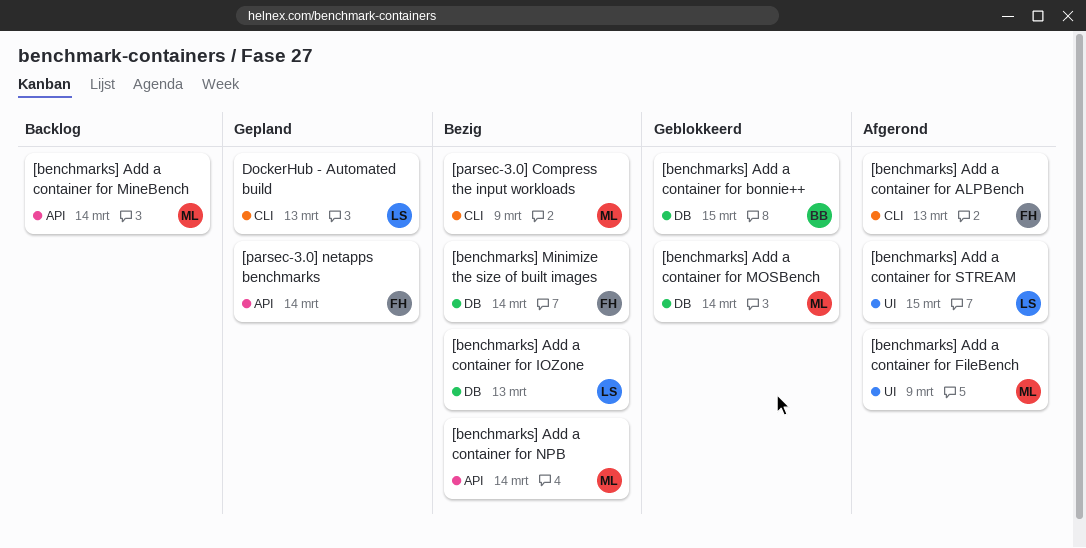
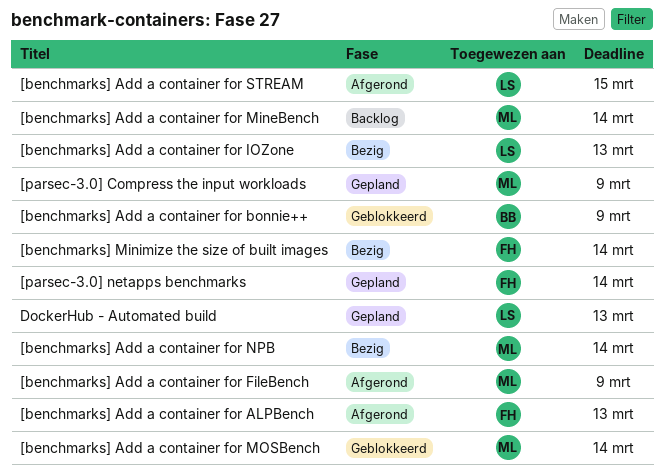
[benchmarks] Add a container for bonnie++, due: Mar 15 -> Mar 9
[parsec-3.0] Compress the input workloads, status: Bezig -> Gepland

